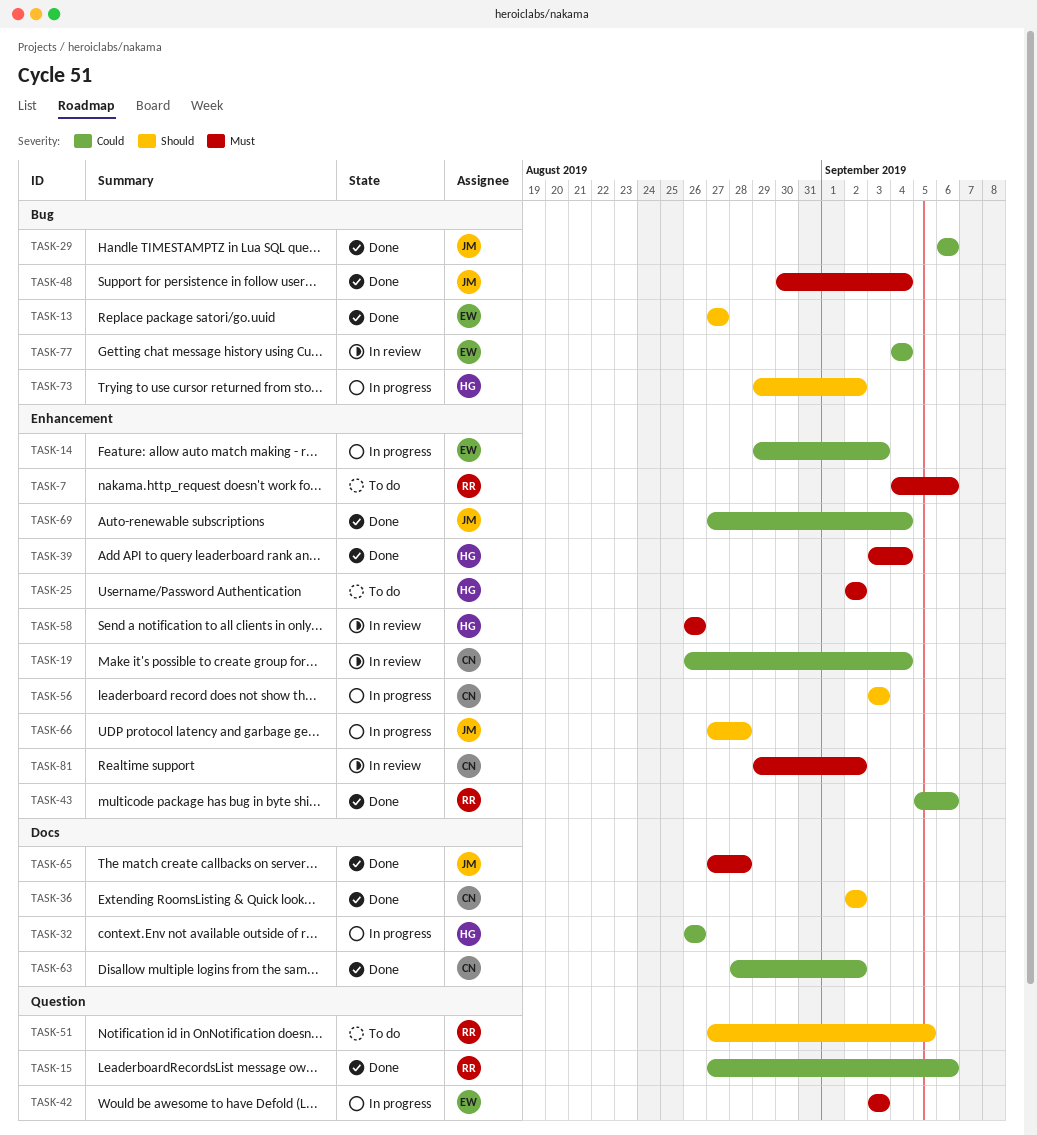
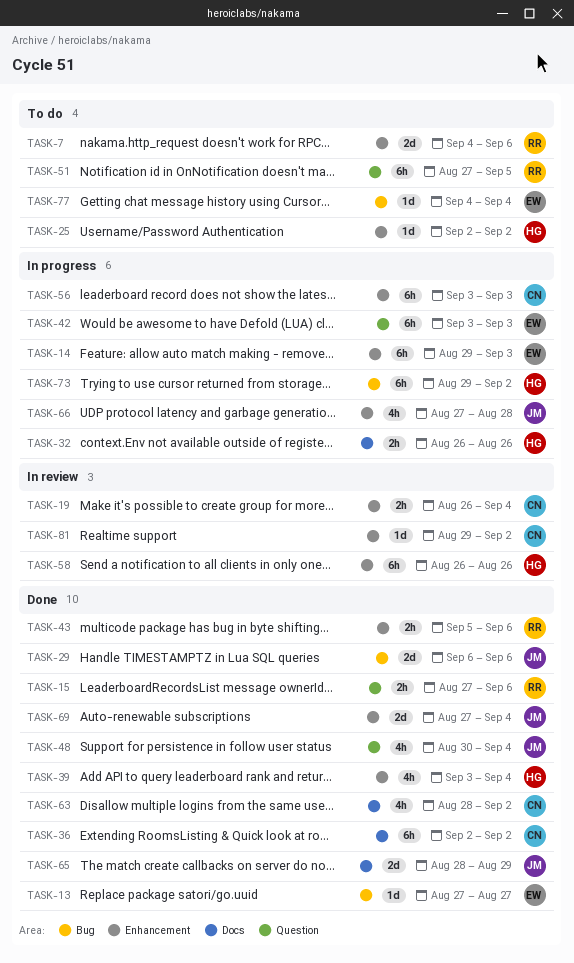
TASK-48, label: Bug -> Question
TASK-65, start: Aug 27 -> Aug 28
TASK-65, due: Aug 28 -> Aug 29
TASK-77, status: In review -> To do

